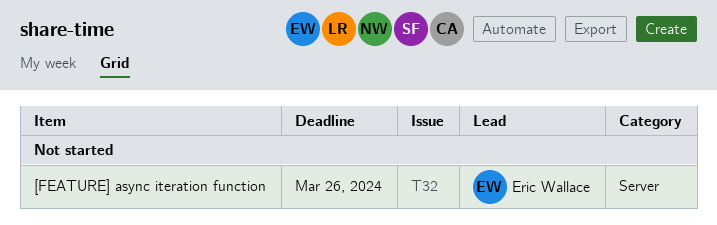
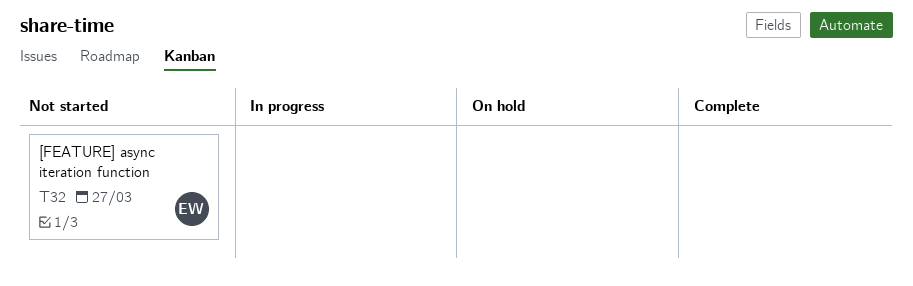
T32, due: Mar 26 -> Mar 27

